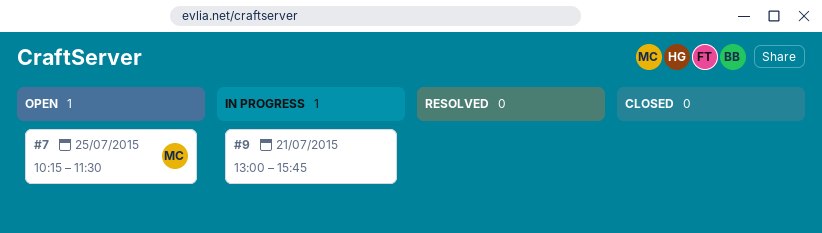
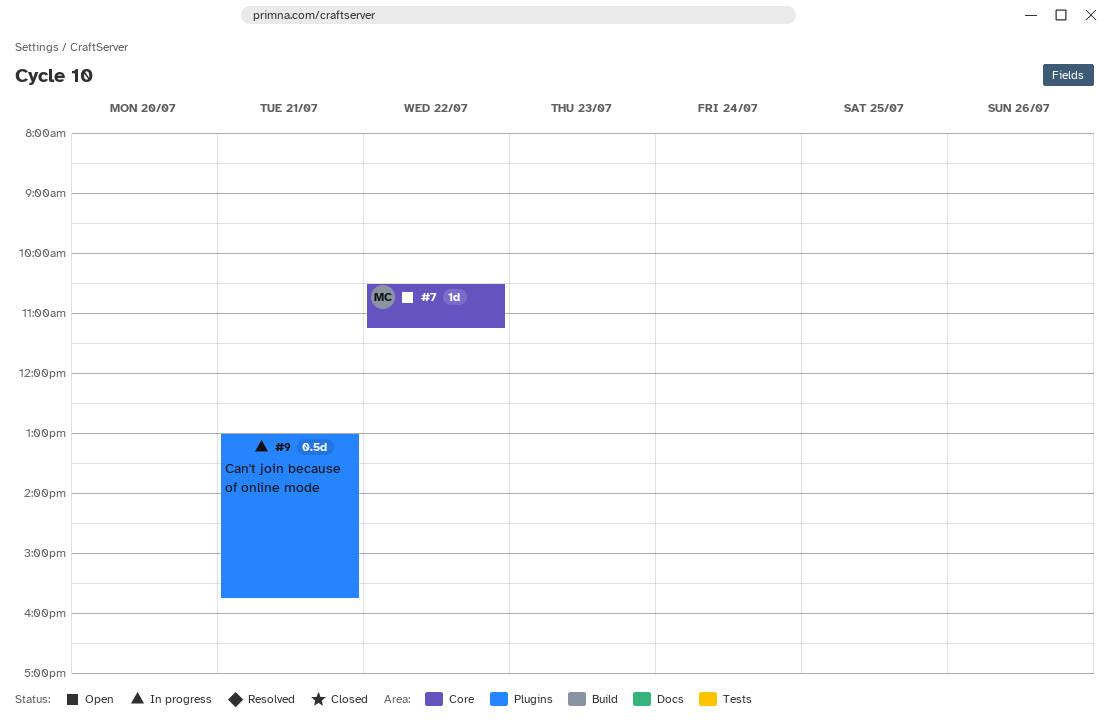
#7, day: Jul 25 -> Jul 22
#7, begins: 10:15 -> 10:30
#7, ends: 11:30 -> 11:15

